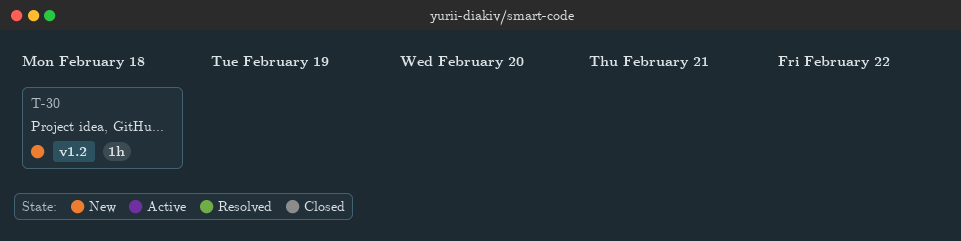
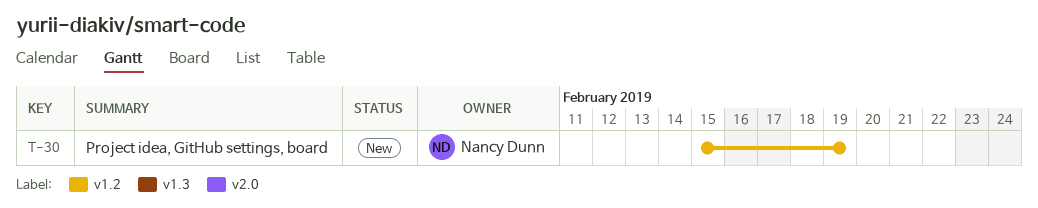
T-30, due: Feb 18 -> Feb 19

